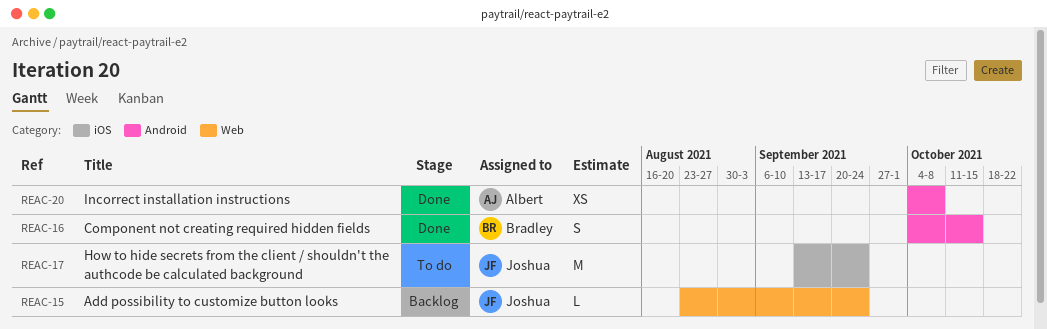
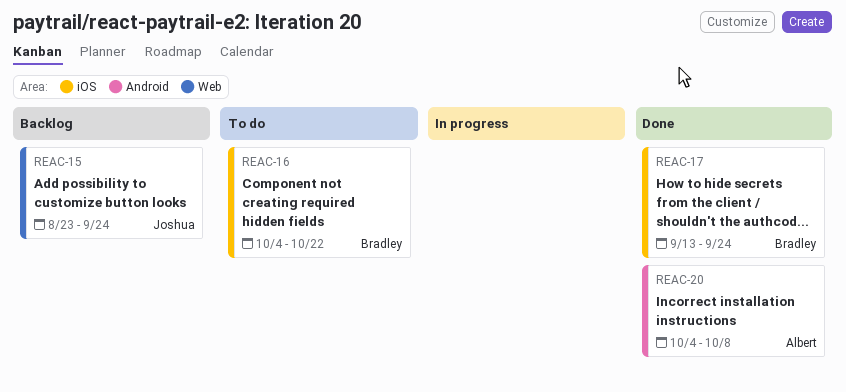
REAC-16, status: Done -> To do
REAC-16, label: Android -> iOS
REAC-16, due: Oct 15 -> Oct 22
REAC-17, status: To do -> Done
REAC-17, owner: Joshua -> Bradley

